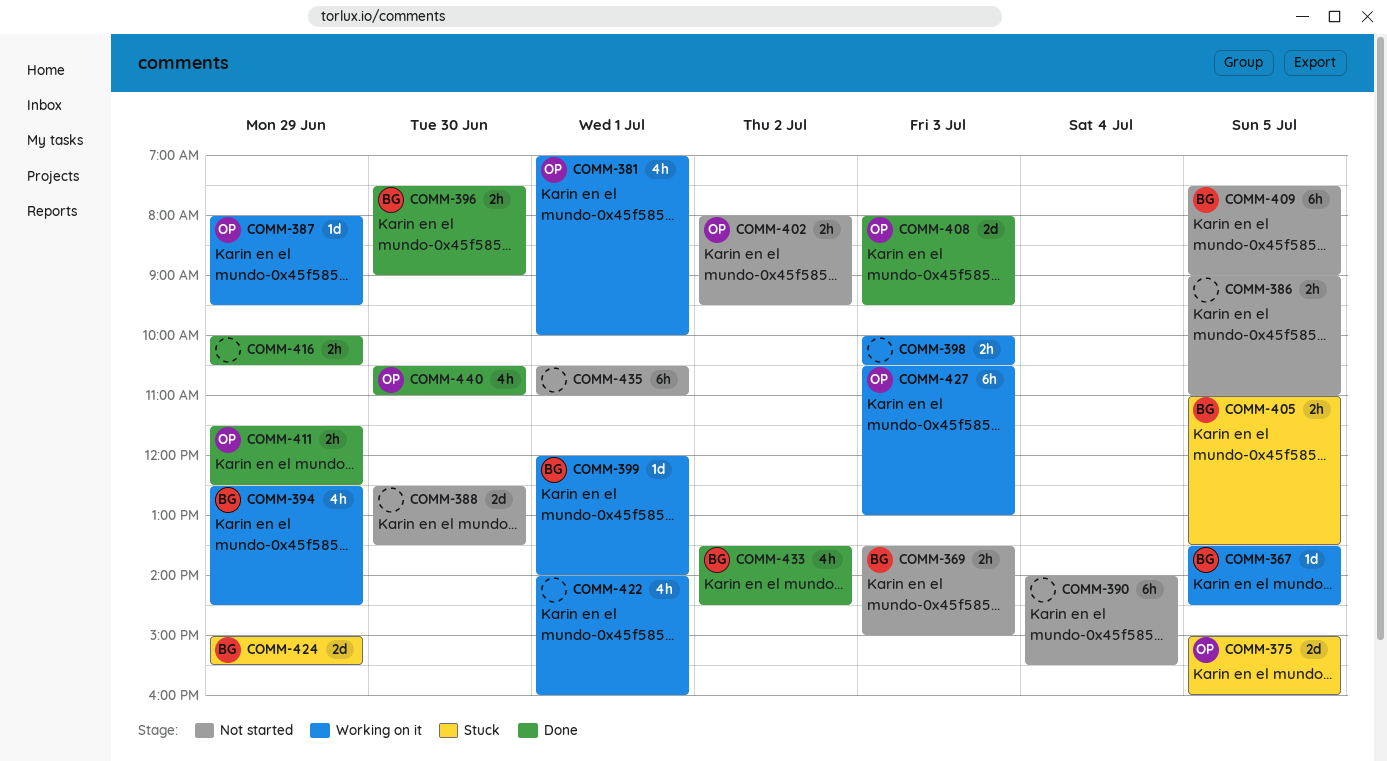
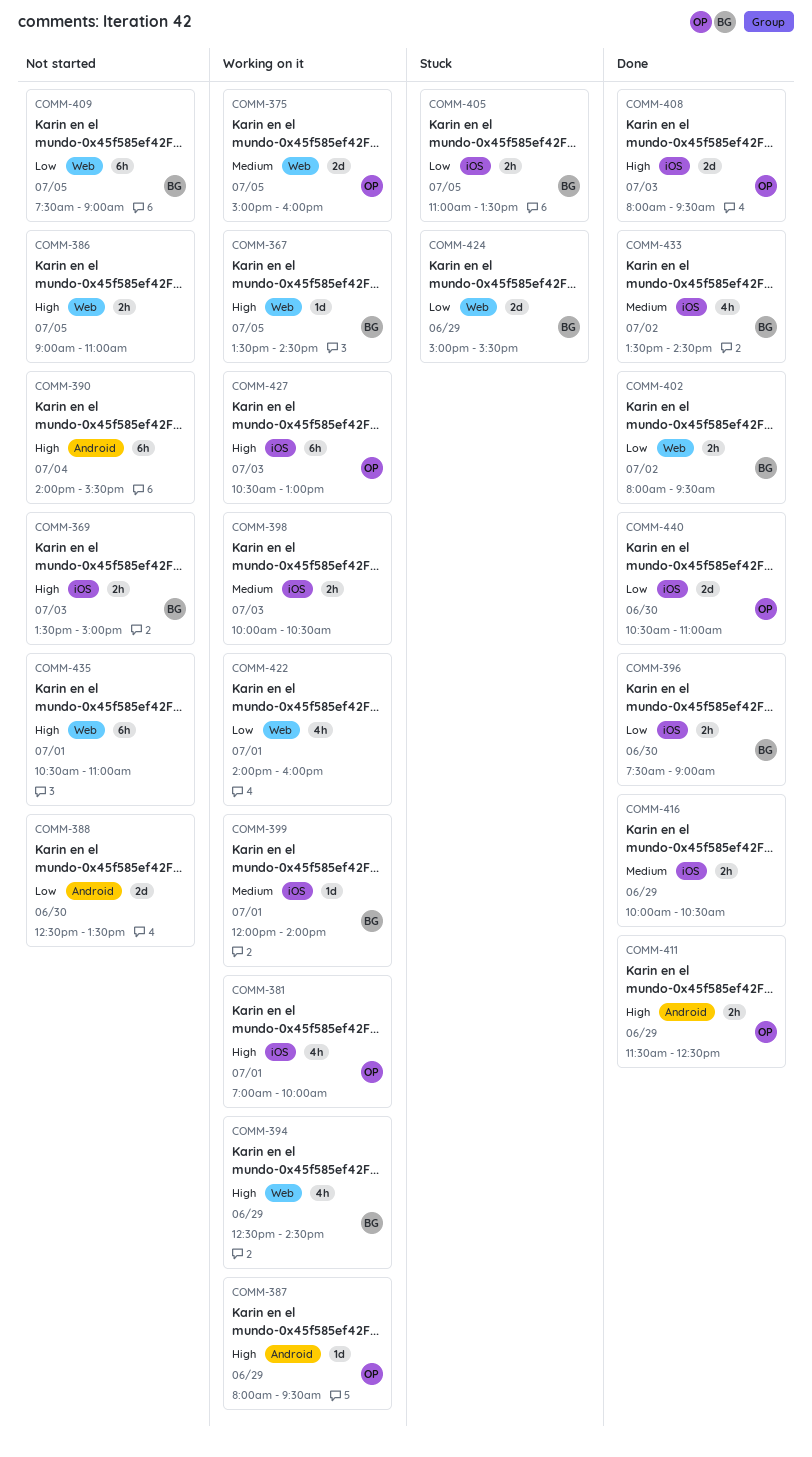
COMM-375, status: Stuck -> Working on it
COMM-402, status: Not started -> Done
COMM-402, owner: OP -> BG
COMM-440, estimate: 4h -> 2d

